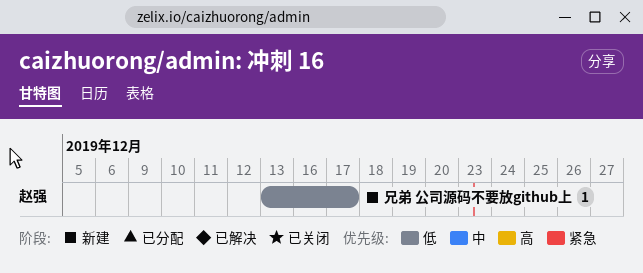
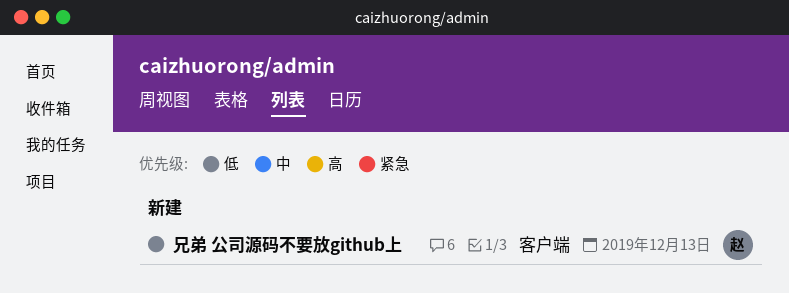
兄弟 公司源码不要放github上, due: Dec 17 -> Dec 13

